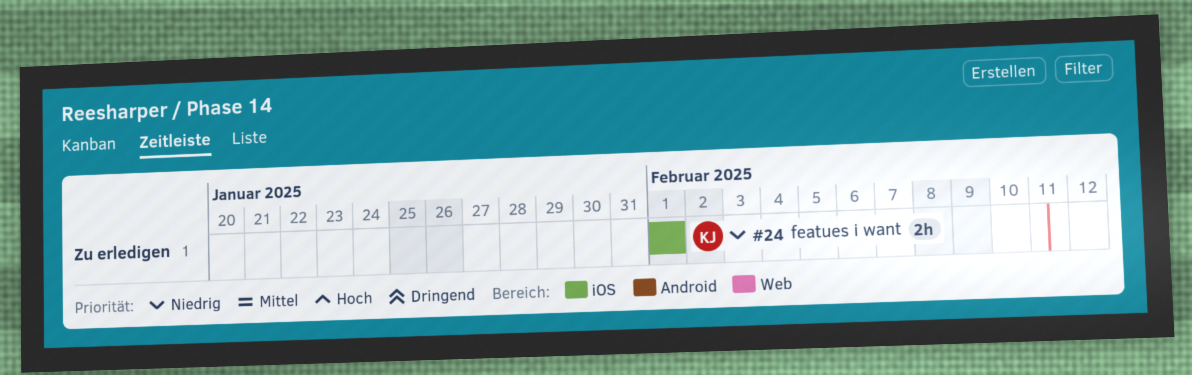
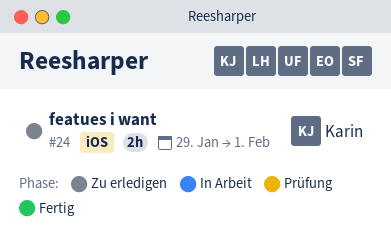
#24, start: Feb 1 -> Jan 29

